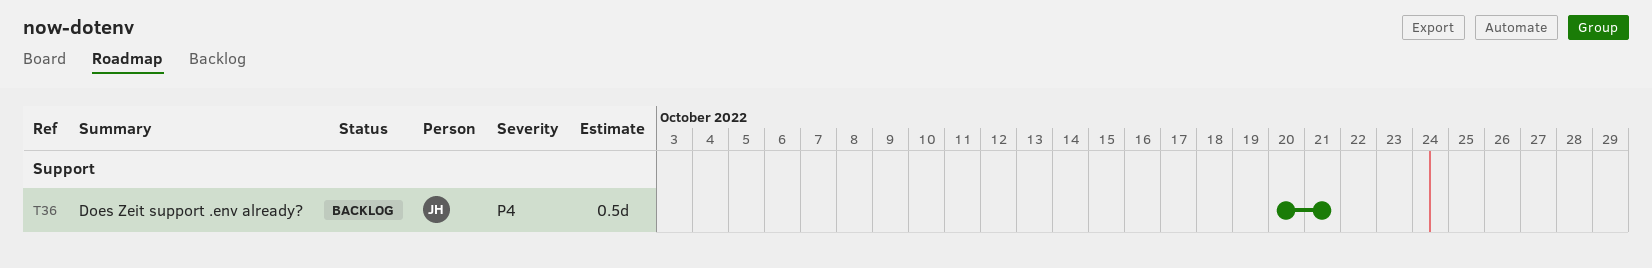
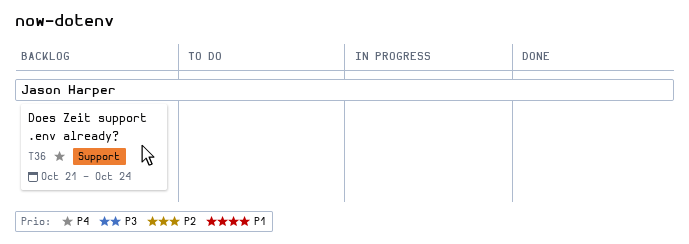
T36, start: Oct 20 -> Oct 21
T36, due: Oct 21 -> Oct 24

